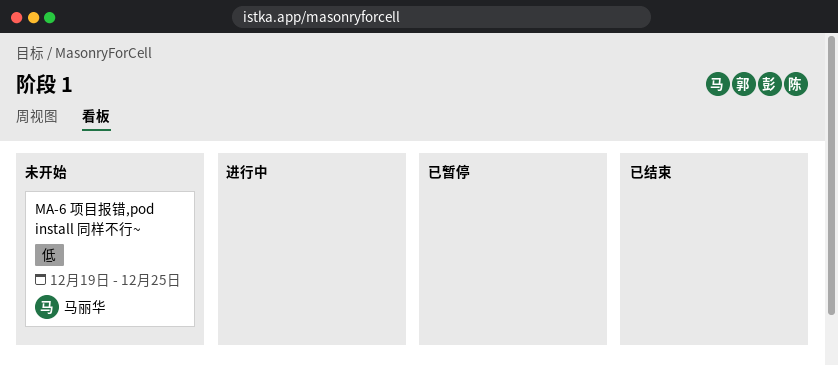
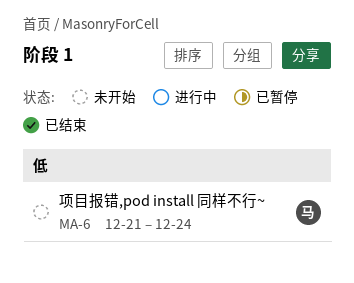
MA-6, start: Dec 19 -> Dec 21
MA-6, due: Dec 25 -> Dec 24

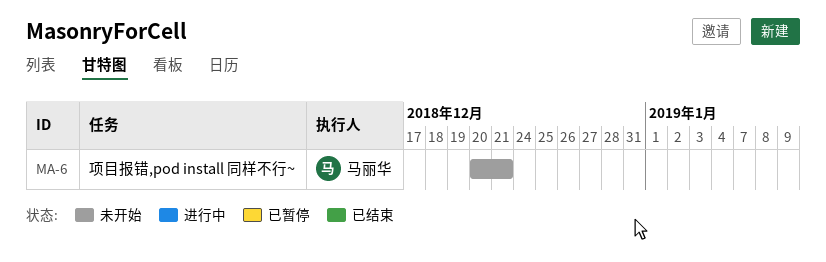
MA-6, start: Dec 21 -> Dec 20
MA-6, due: Dec 24 -> Dec 21

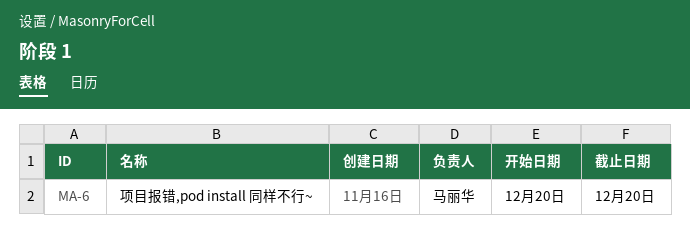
MA-6, due: Dec 21 -> Dec 20

